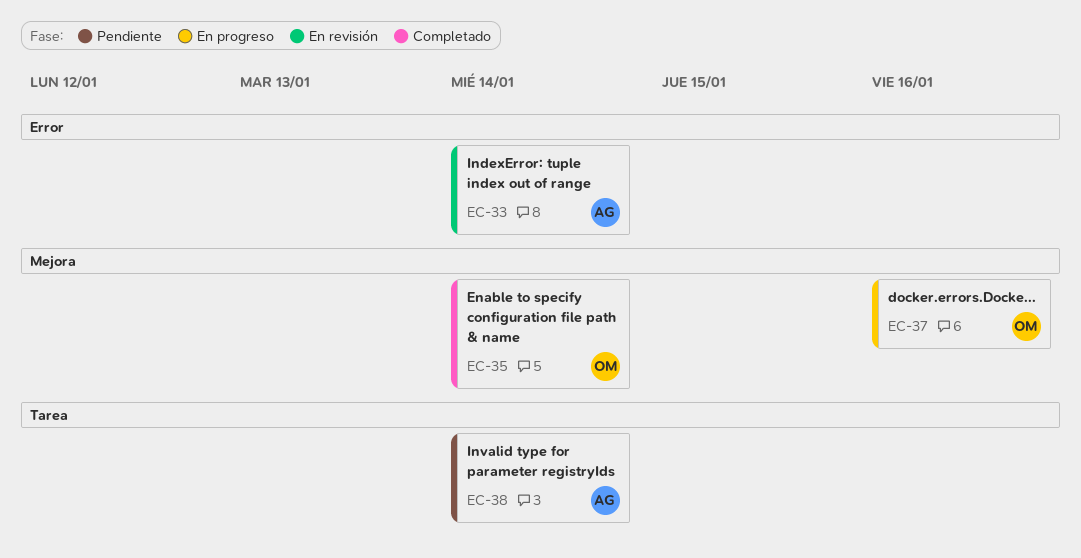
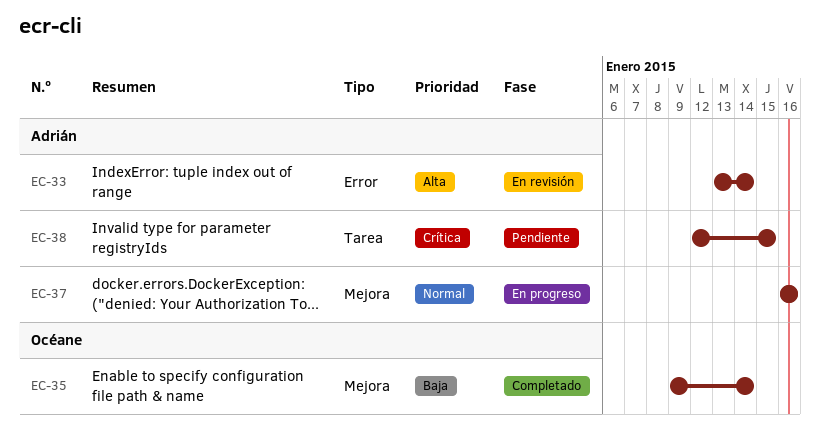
EC-37, owner: Océane -> Adrián
EC-38, due: Jan 14 -> Jan 15

